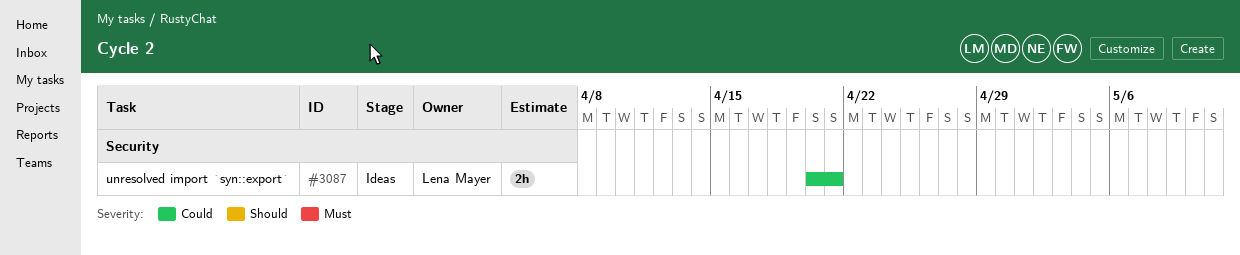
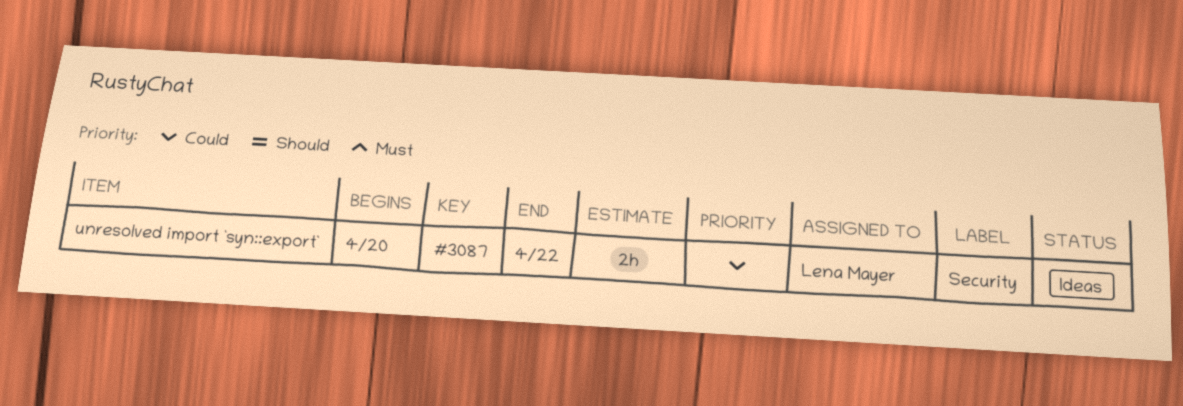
#3087, due: Apr 21 -> Apr 22

